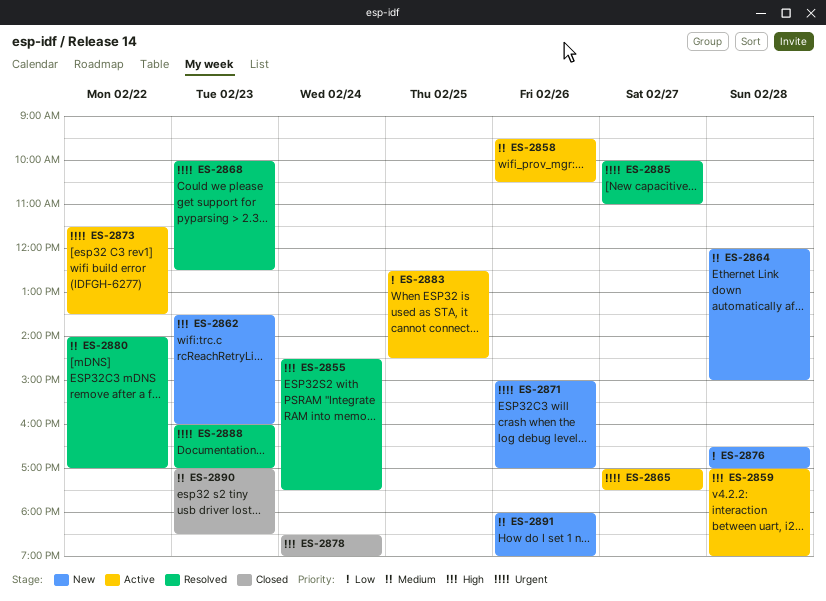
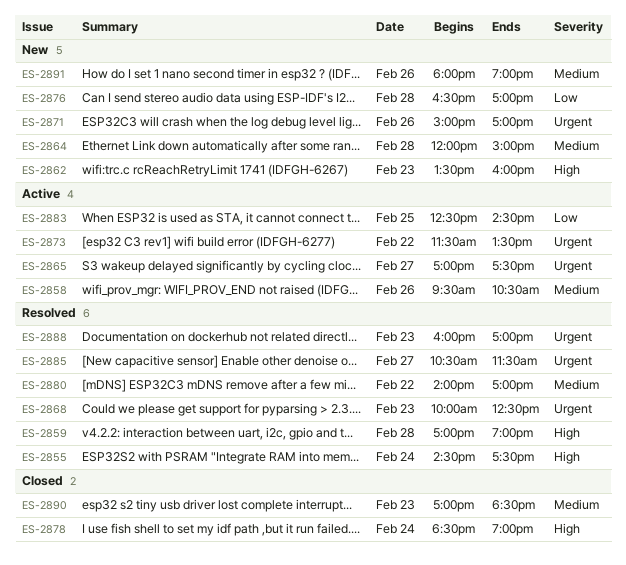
ES-2859, status: Active -> Resolved
ES-2885, begins: 10:00 -> 10:30
ES-2885, ends: 11:00 -> 11:30

